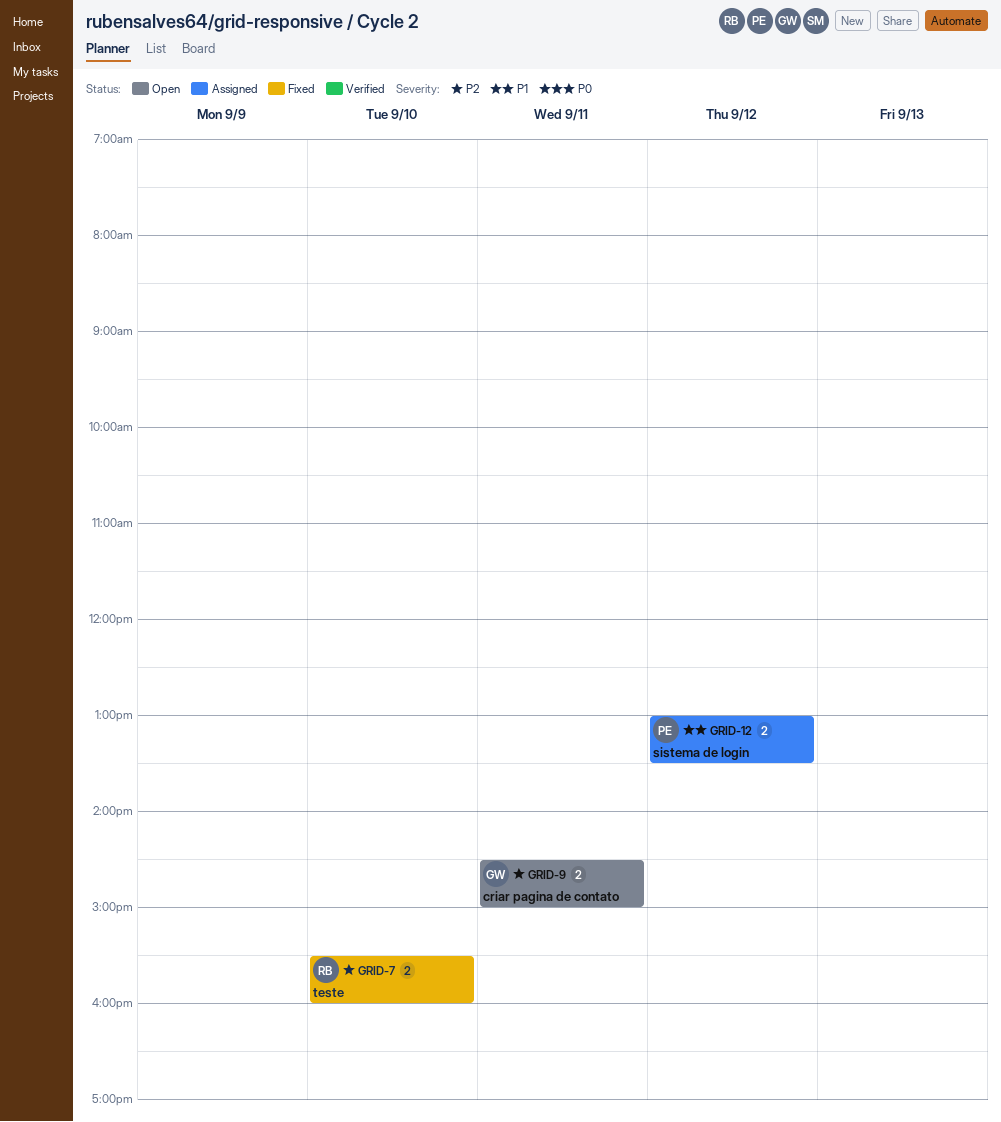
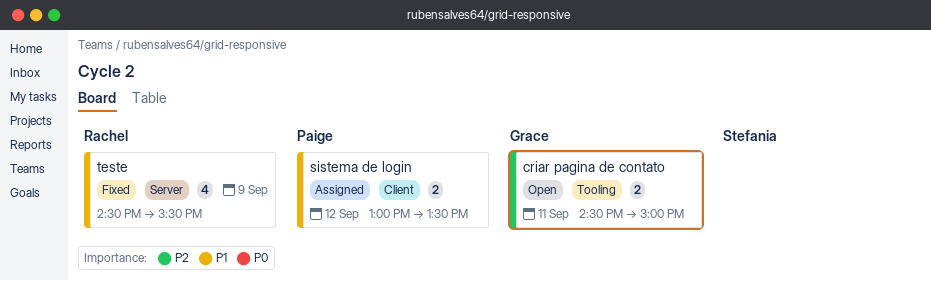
teste, priority: P2 -> P1
teste, estimate: 2 -> 4
teste, day: Sep 10 -> Sep 9
teste, begins: 15:30 -> 14:30
teste, ends: 16:00 -> 15:30

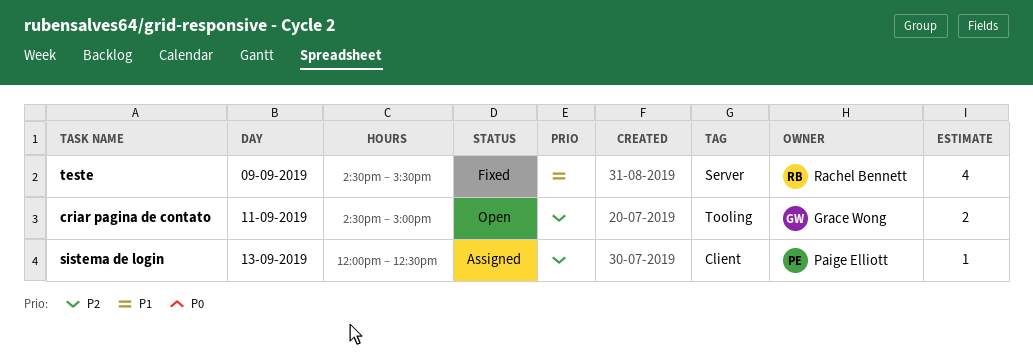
sistema de login, priority: P1 -> P2
sistema de login, estimate: 2 -> 1
sistema de login, day: Sep 12 -> Sep 13
sistema de login, begins: 13:00 -> 12:00
sistema de login, ends: 13:30 -> 12:30

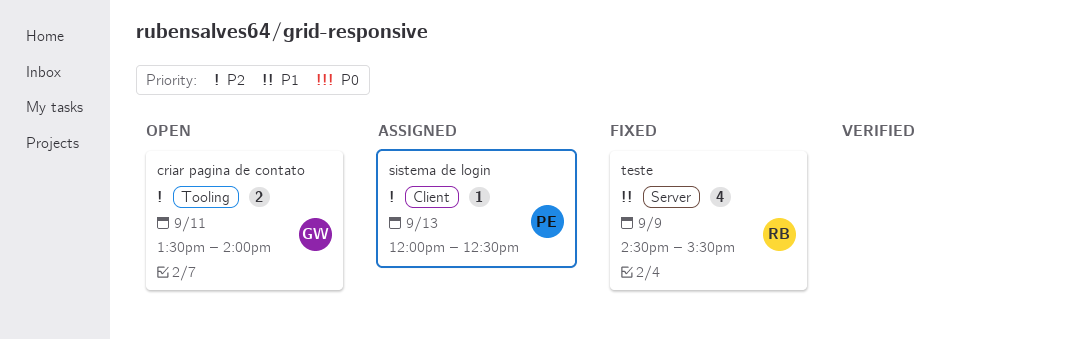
criar pagina de contato, begins: 14:30 -> 13:30
criar pagina de contato, ends: 15:00 -> 14:00

